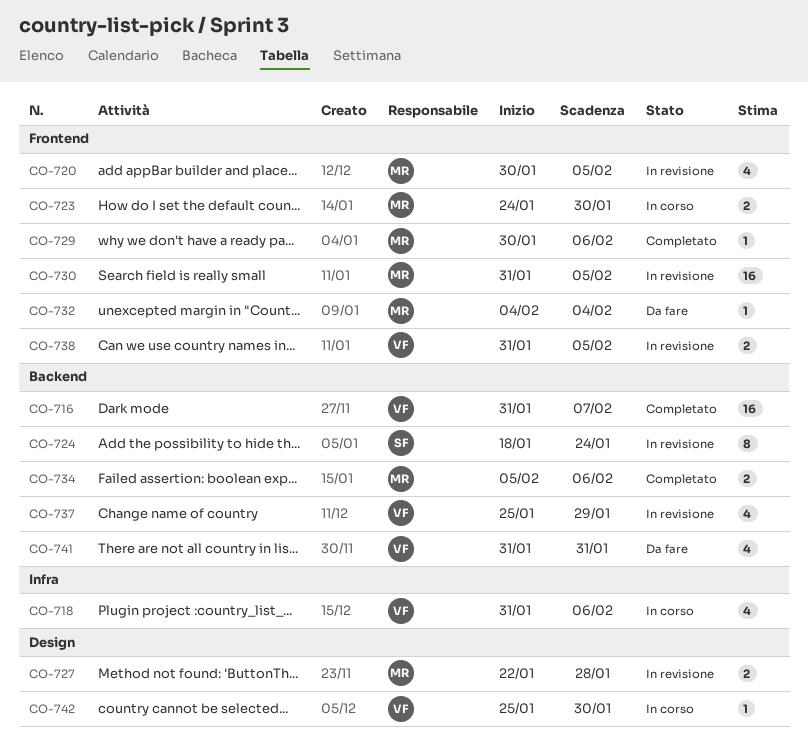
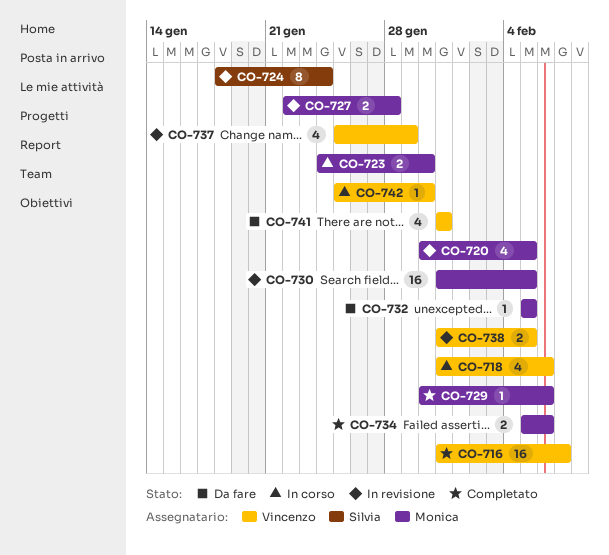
CO-732, start: Feb 4 -> Feb 5
CO-732, due: Feb 4 -> Feb 5

